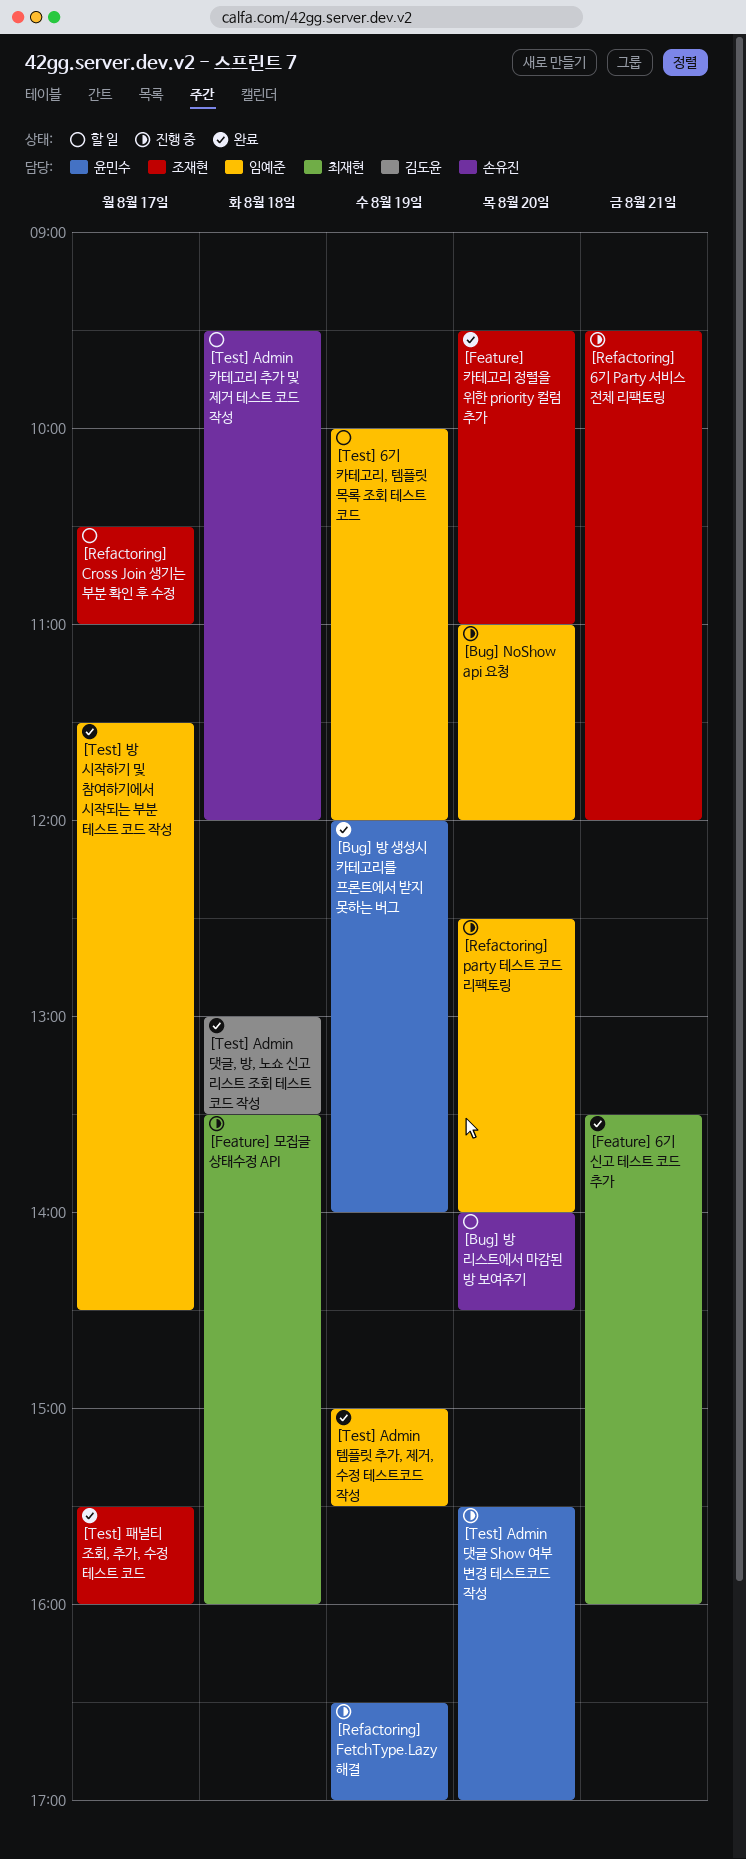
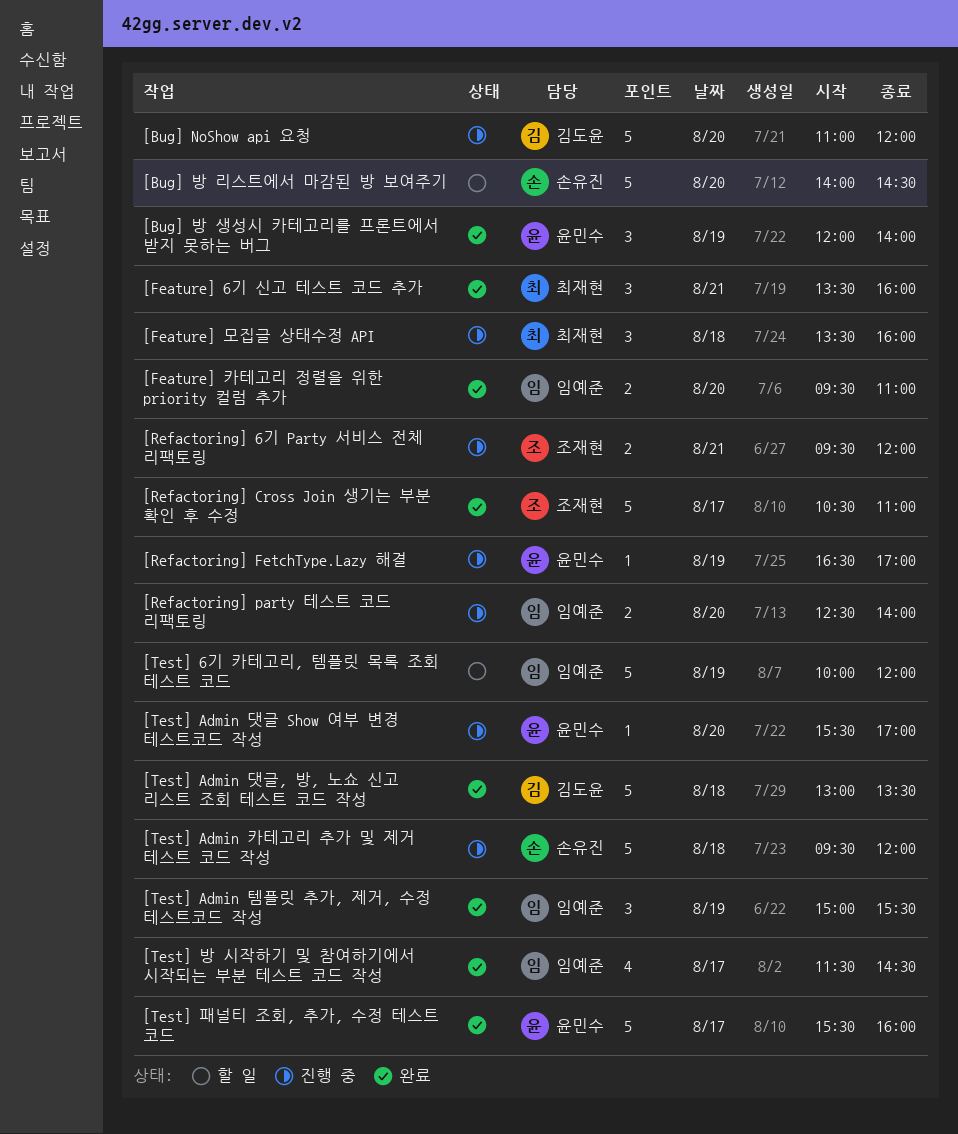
[Bug] NoShow api 요청, owner: 임예준 -> 김도윤
[Feature] 카테고리 정렬을 위한 priority 컬럼 추가, owner: 조재현 -> 임예준
[Refactoring] Cross Join 생기는 부분 확인 후 수정, status: 할 일 -> 완료
[Test] Admin 카테고리 추가 및 제거 테스트 코드 작성, status: 할 일 -> 진행 중
[Test] 패널티 조회, 추가, 수정 테스트 코드, owner: 조재현 -> 윤민수

